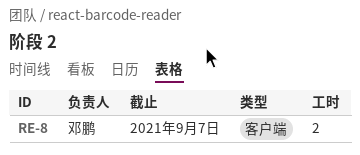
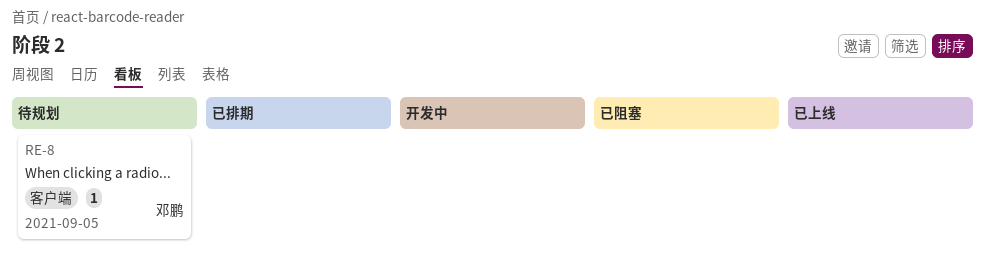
RE-8, estimate: 2 -> 1
RE-8, due: Sep 7 -> Sep 5

